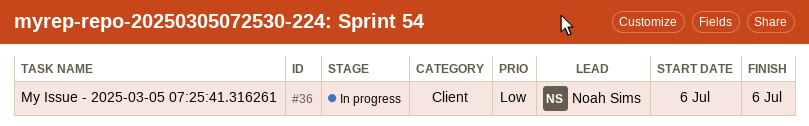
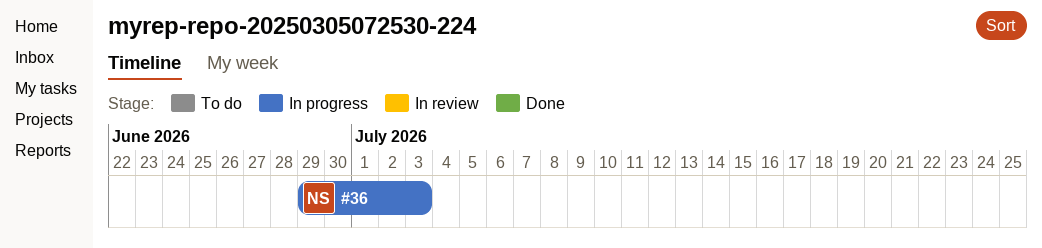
#36, start: Jul 6 -> Jun 29
#36, due: Jul 6 -> Jul 3

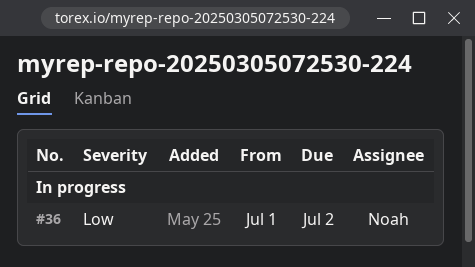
#36, start: Jun 29 -> Jul 1
#36, due: Jul 3 -> Jul 2

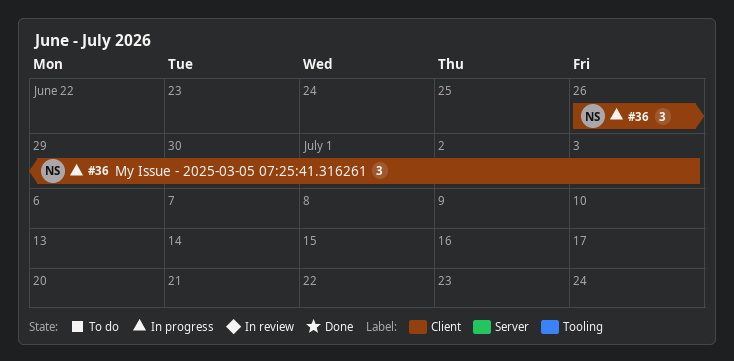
#36, start: Jul 1 -> Jun 26
#36, due: Jul 2 -> Jul 3

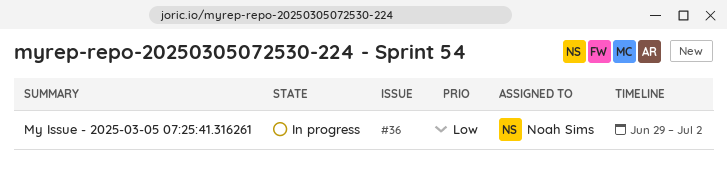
#36, start: Jun 26 -> Jun 29
#36, due: Jul 3 -> Jul 2

